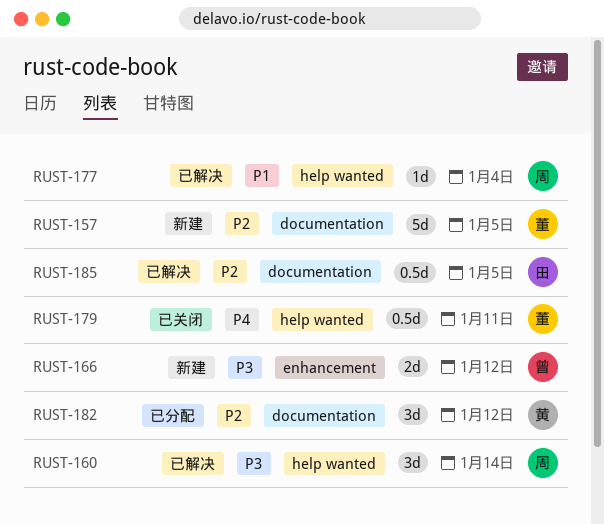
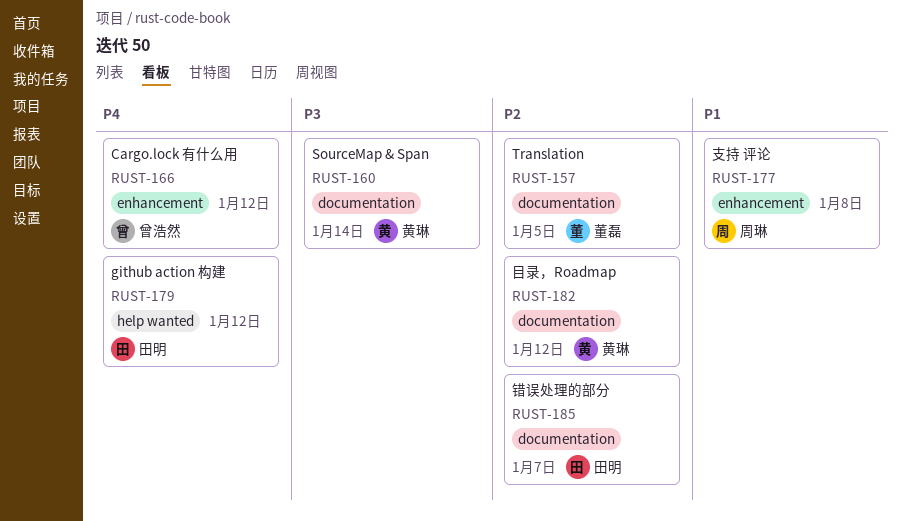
RUST-160, owner: 周琳 -> 黄琳
RUST-160, label: help wanted -> documentation
RUST-166, priority: P3 -> P4
RUST-177, label: help wanted -> enhancement
RUST-177, due: Jan 4 -> Jan 8
RUST-179, owner: 董磊 -> 田明
RUST-179, due: Jan 11 -> Jan 12
RUST-185, due: Jan 5 -> Jan 7

